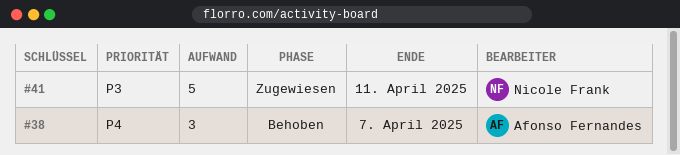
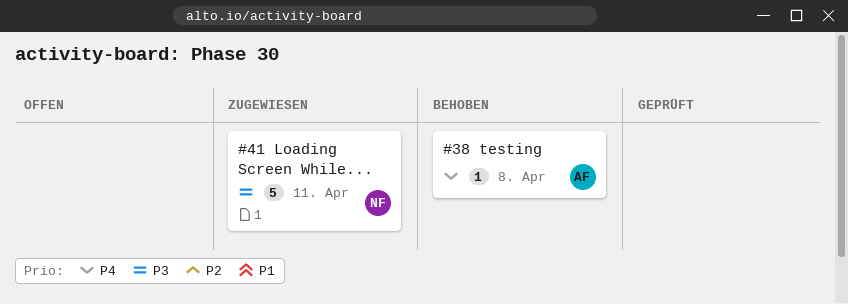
#38, estimate: 3 -> 1
#38, due: Apr 7 -> Apr 8

